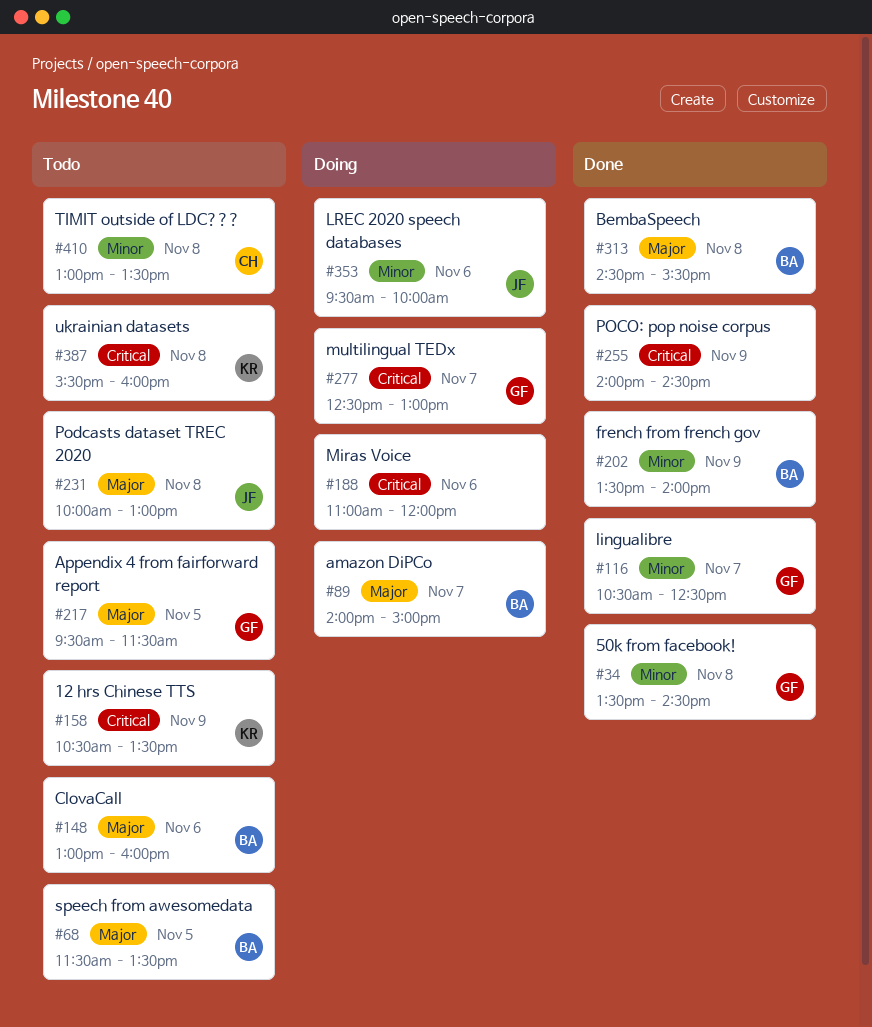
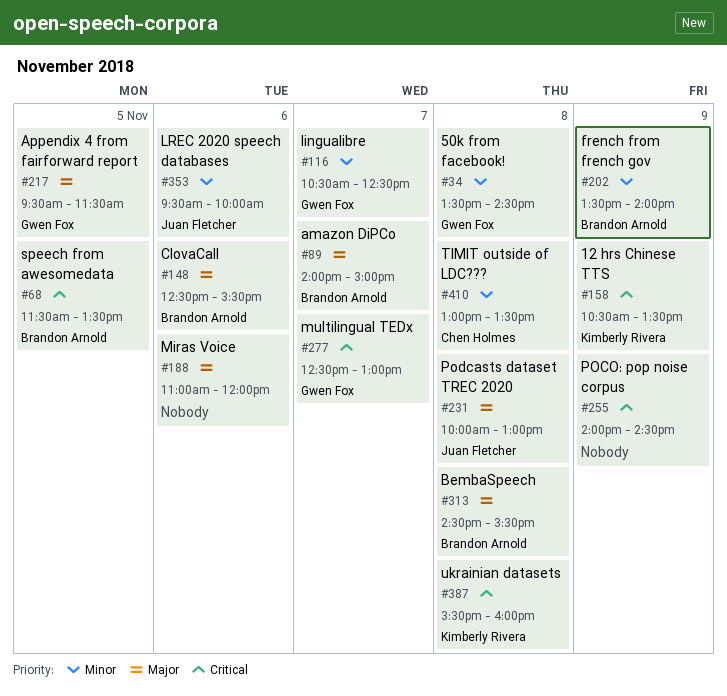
#68, priority: Major -> Critical
#148, begins: 13:00 -> 12:30
#148, ends: 16:00 -> 15:30
#188, priority: Critical -> Major

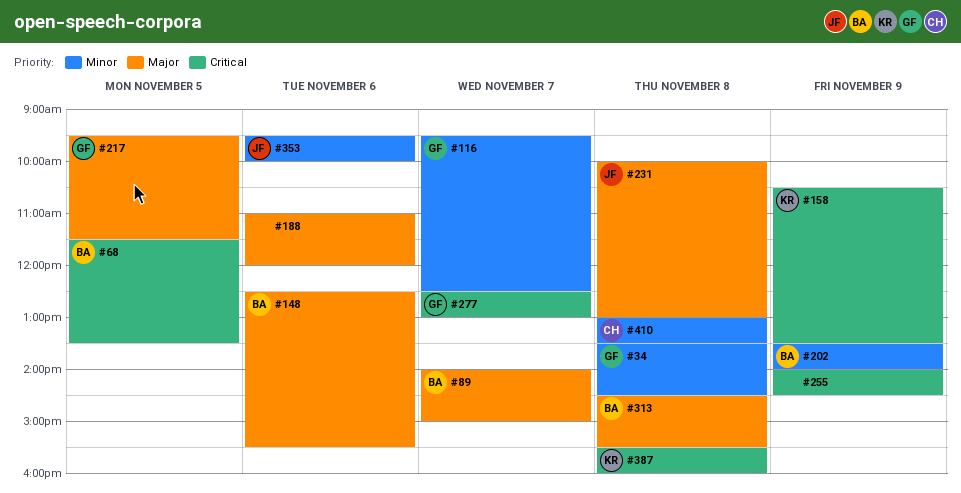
#116, begins: 10:30 -> 09:30

